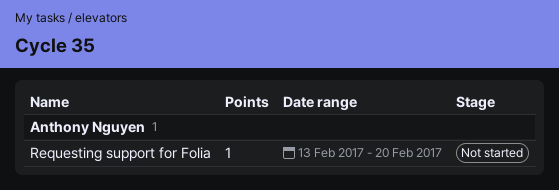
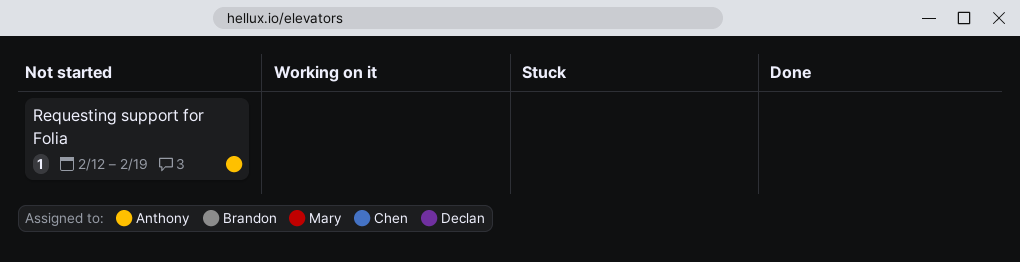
Requesting support for Folia, start: Feb 13 -> Feb 12
Requesting support for Folia, due: Feb 20 -> Feb 19

